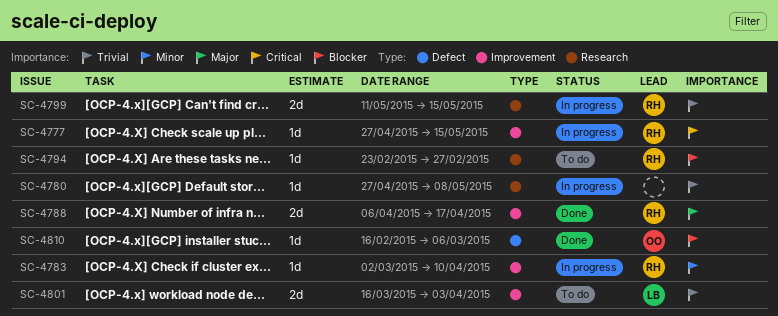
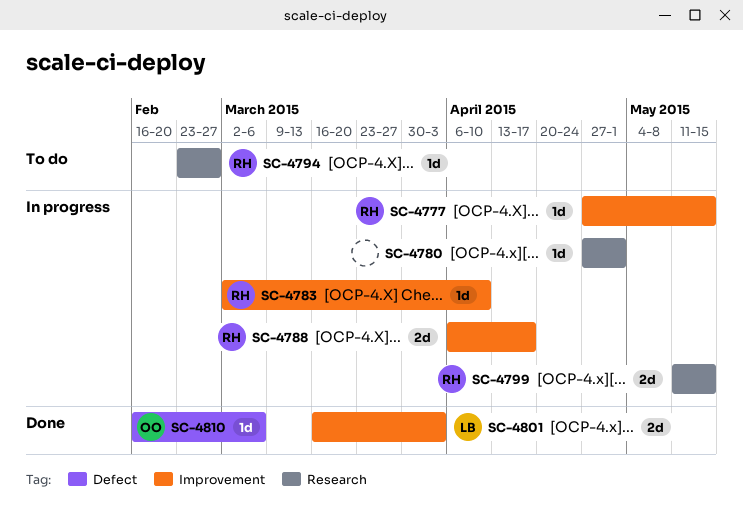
SC-4780, due: May 8 -> May 1
SC-4788, status: Done -> In progress
SC-4801, status: To do -> Done

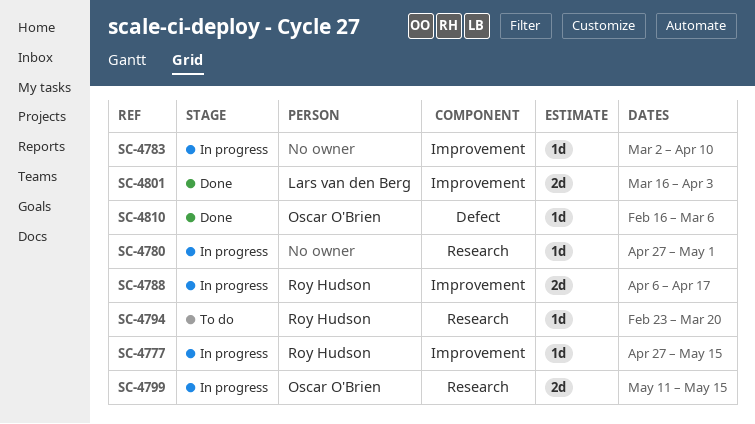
SC-4783, owner: Roy Hudson -> none
SC-4794, due: Feb 27 -> Mar 20
SC-4799, owner: Roy Hudson -> Oscar O'Brien

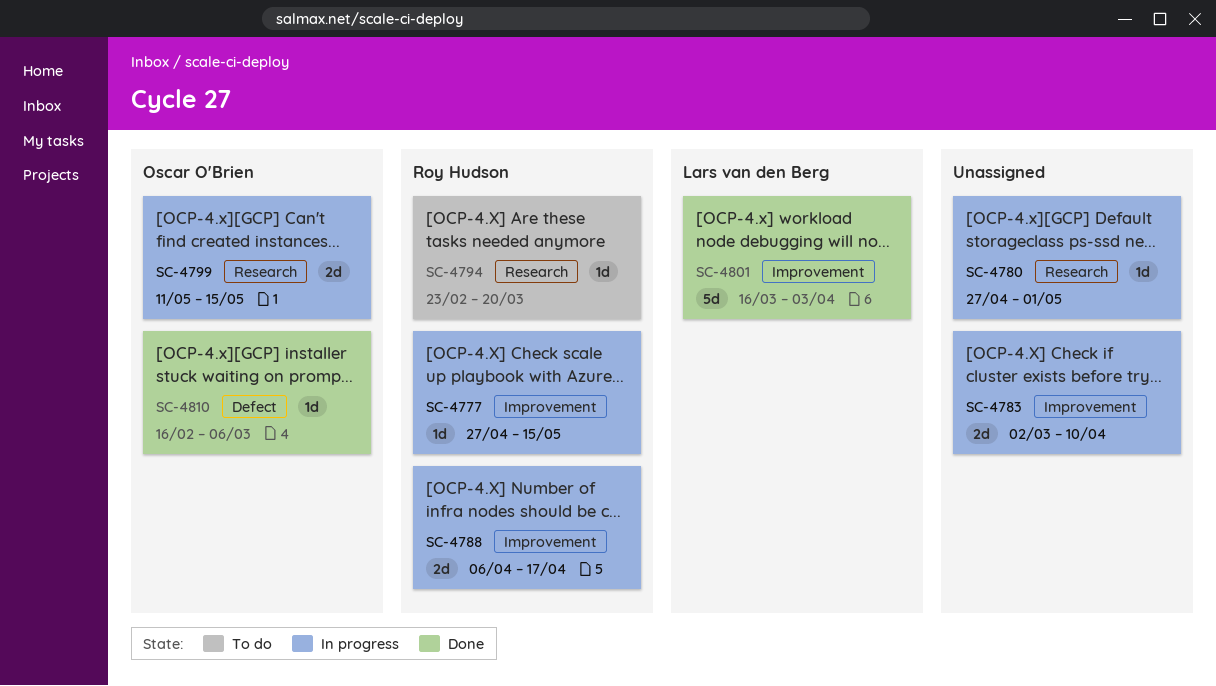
SC-4783, estimate: 1d -> 2d
SC-4801, estimate: 2d -> 5d

